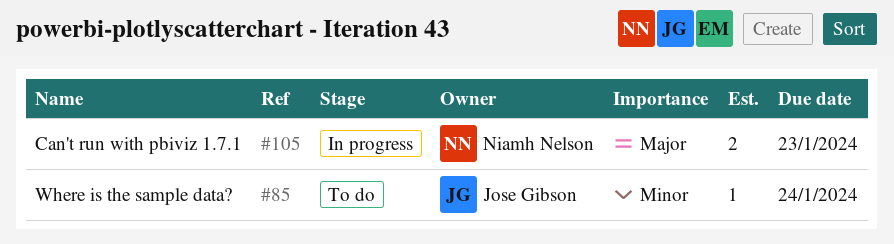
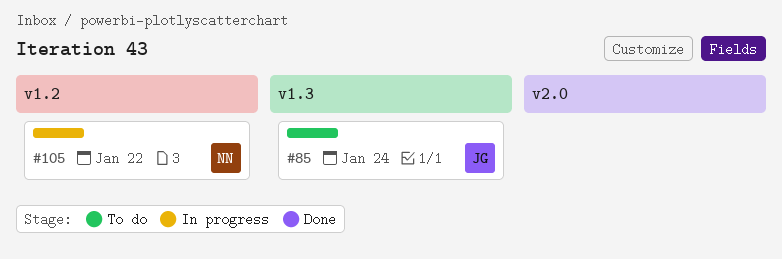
#105, due: Jan 23 -> Jan 22

